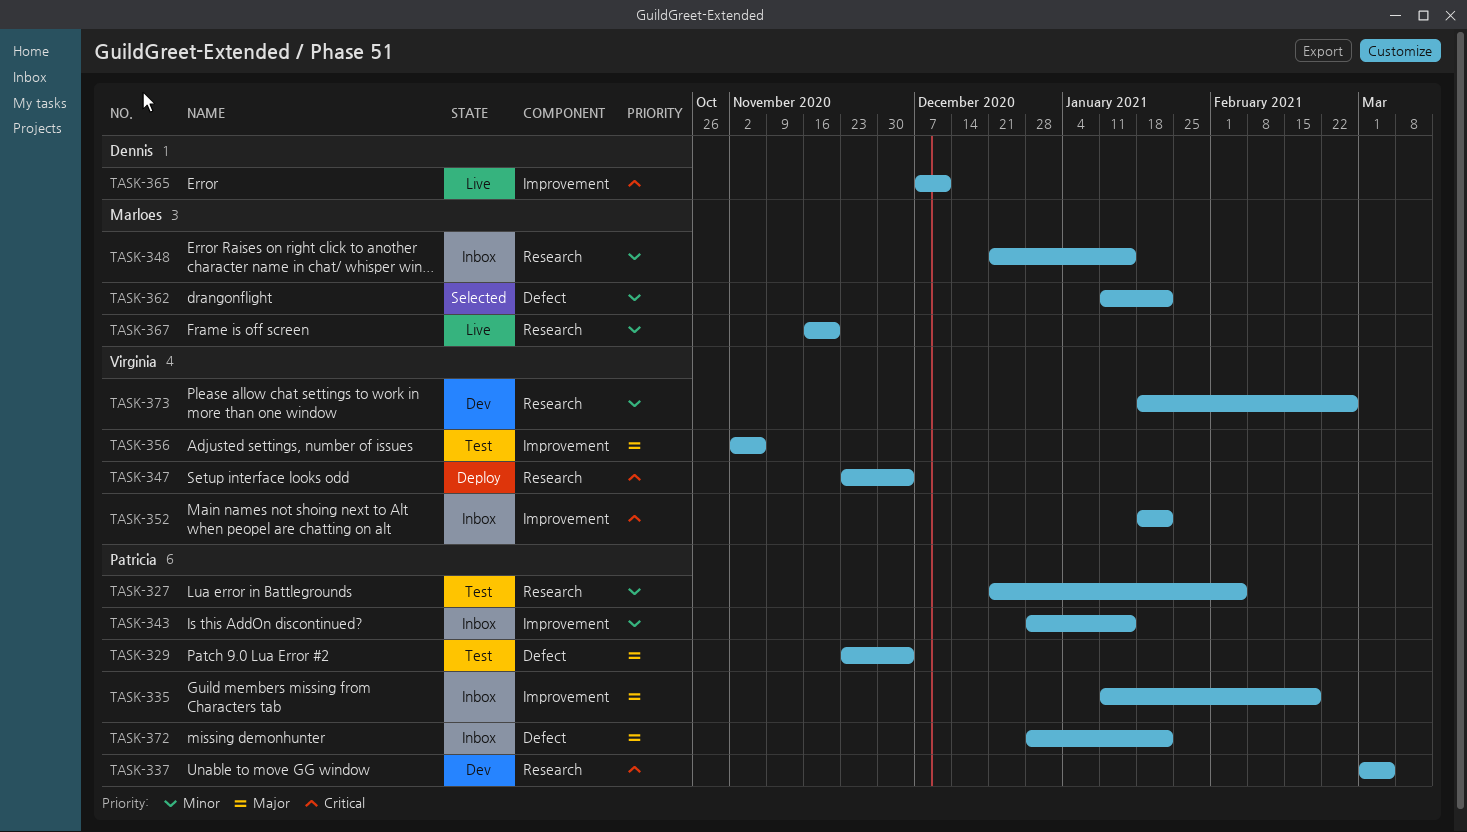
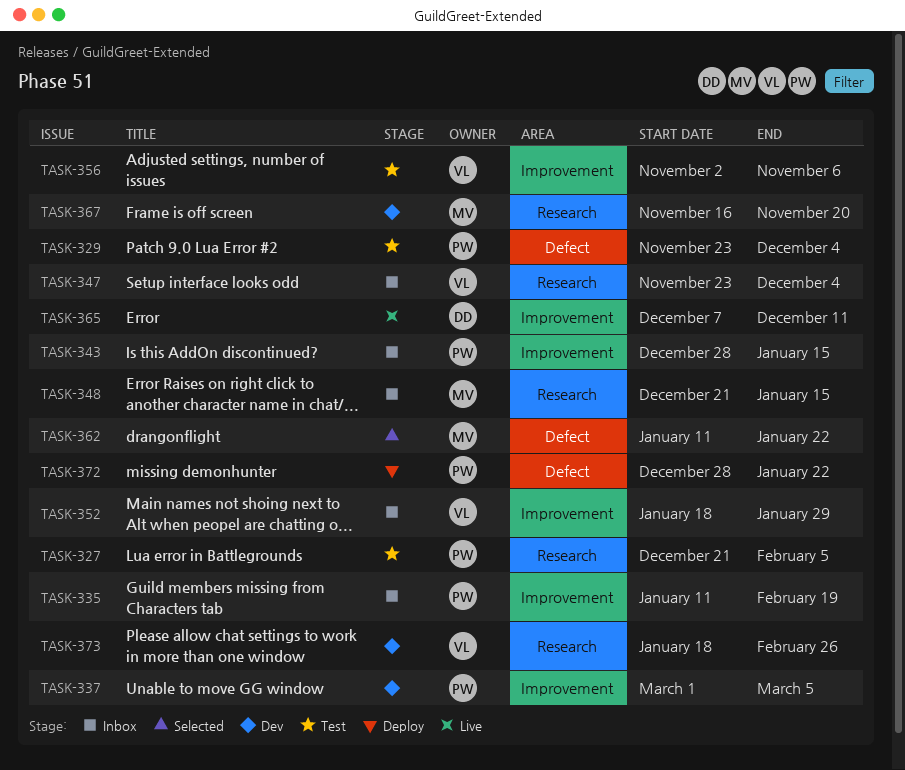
TASK-337, label: Research -> Improvement
TASK-347, status: Deploy -> Inbox
TASK-352, due: Jan 22 -> Jan 29
TASK-367, status: Live -> Dev
TASK-372, status: Inbox -> Deploy

